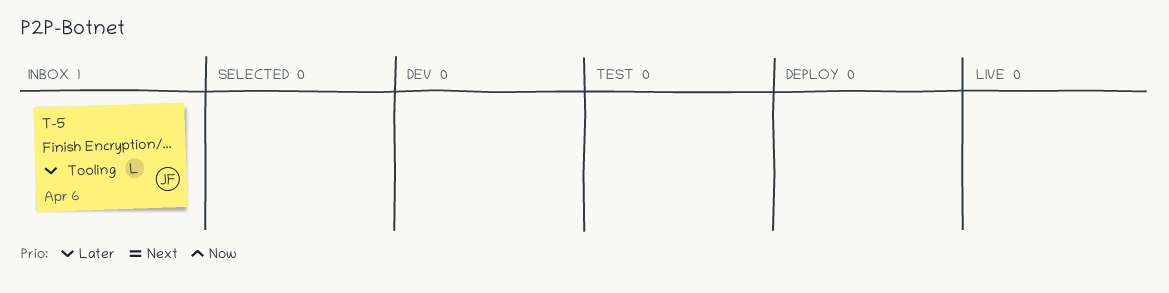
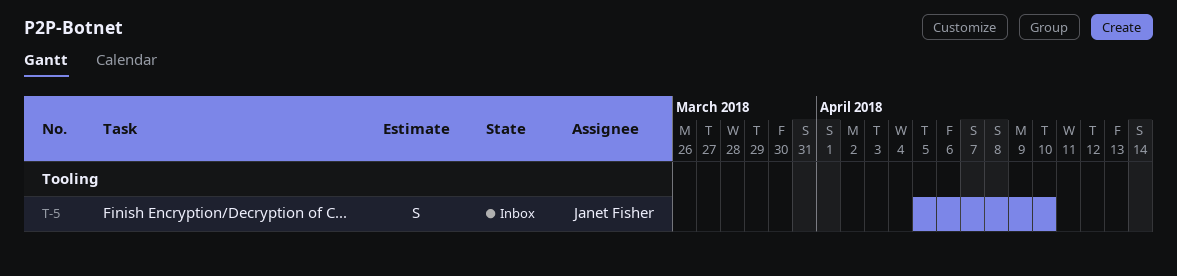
T-5, estimate: L -> S
T-5, due: Apr 6 -> Apr 10

